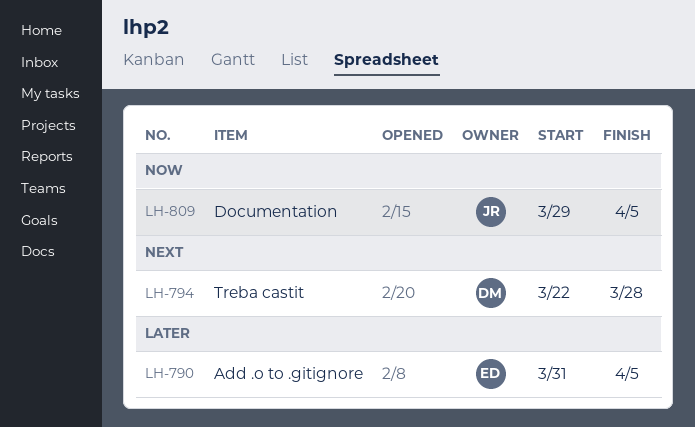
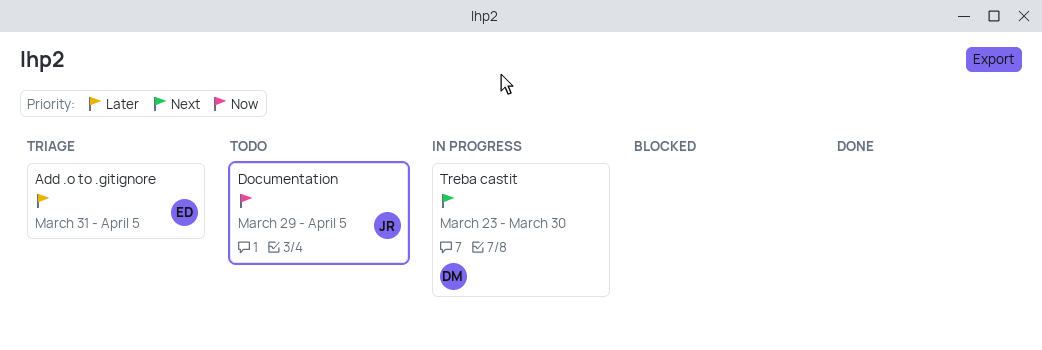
Treba castit, start: Mar 22 -> Mar 23
Treba castit, due: Mar 28 -> Mar 30

